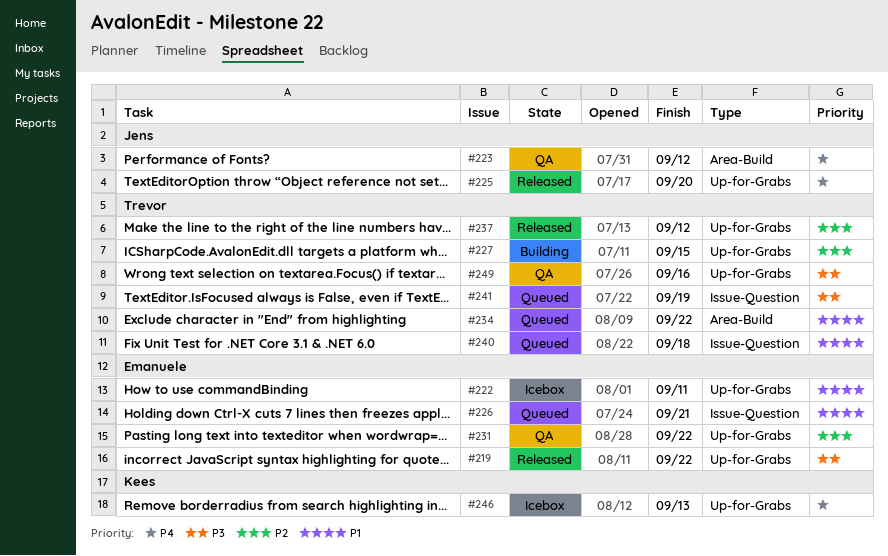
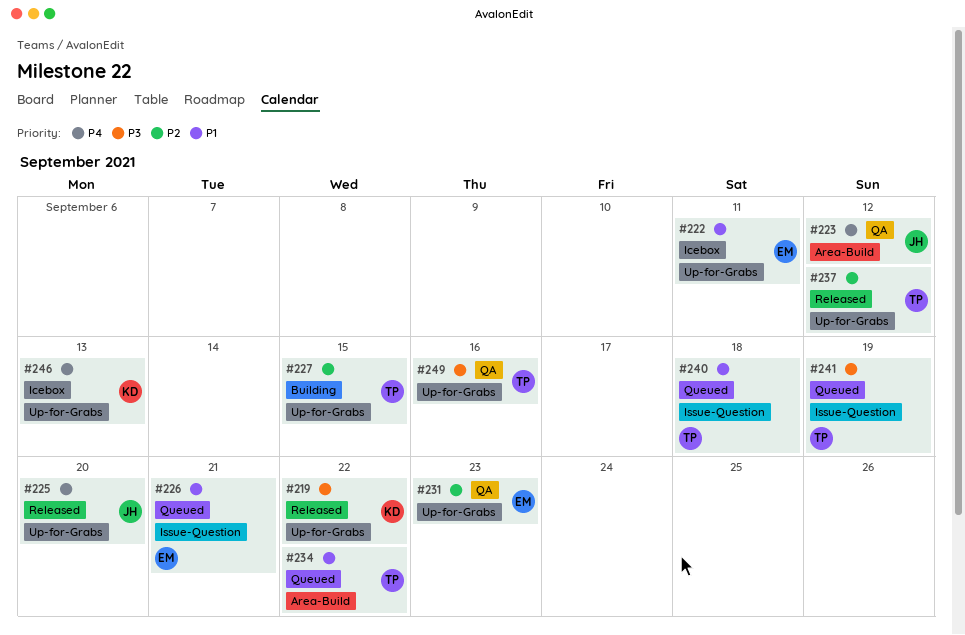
#219, owner: Emanuele -> Kees
#231, due: Sep 22 -> Sep 23

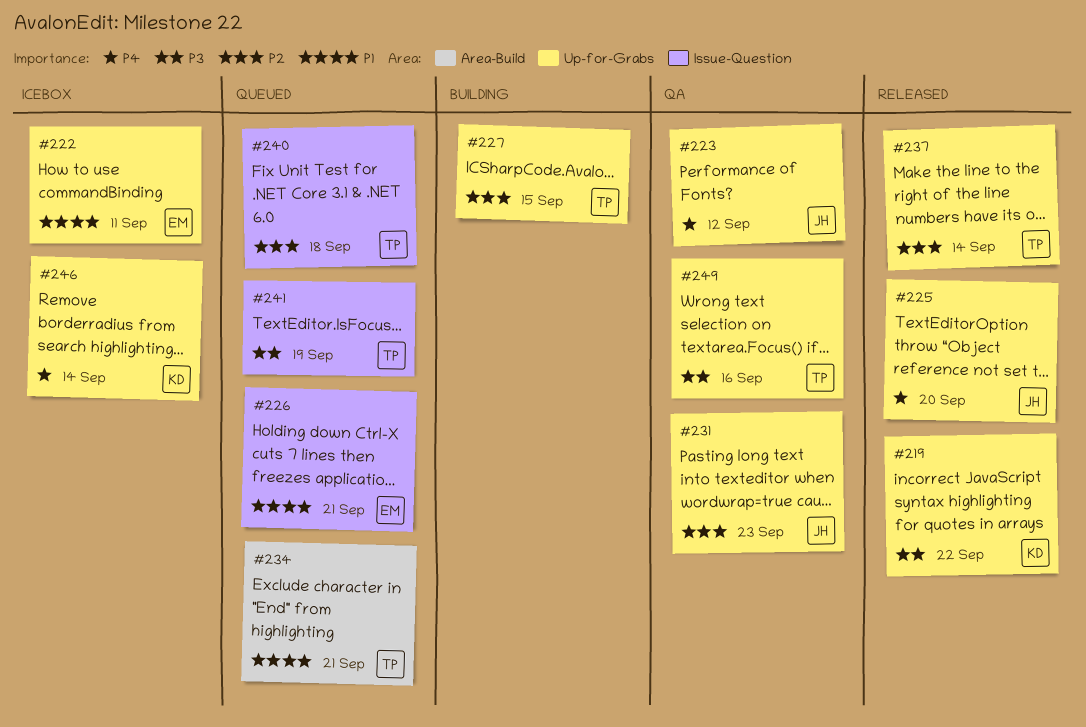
#223, label: Area-Build -> Up-for-Grabs
#231, owner: EM -> JH
#234, due: Sep 22 -> Sep 21
#237, due: Sep 12 -> Sep 14
#240, priority: P1 -> P2
#246, due: Sep 13 -> Sep 14

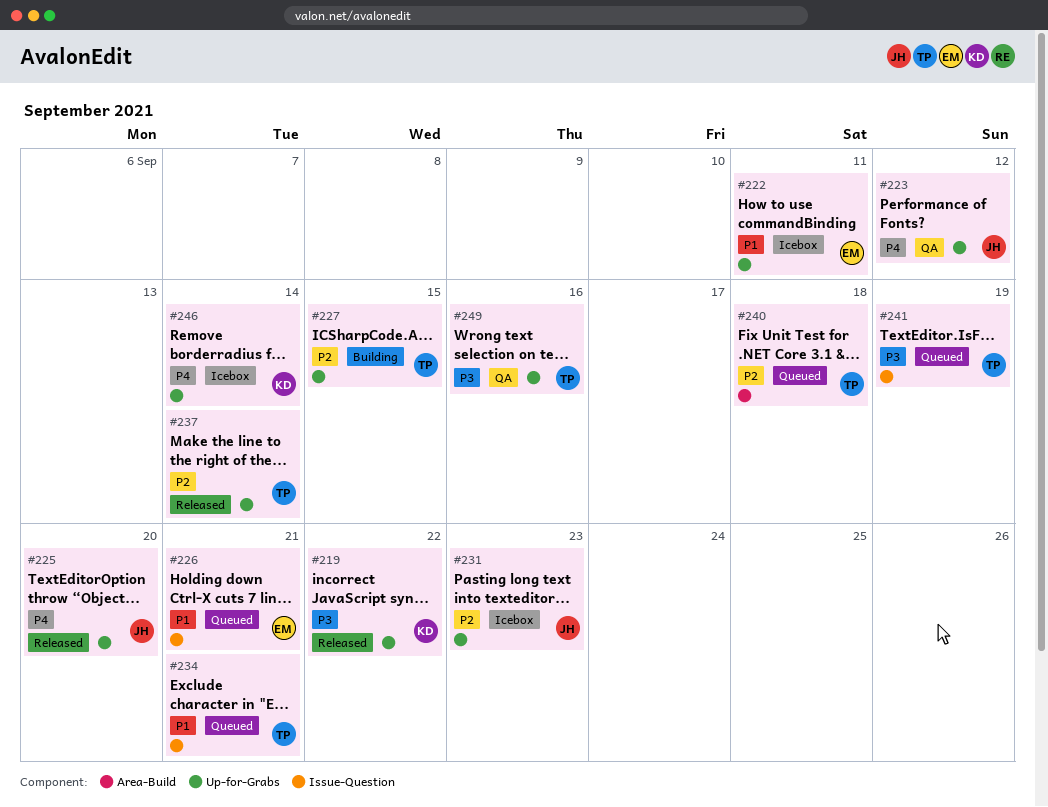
#231, status: QA -> Icebox
#234, label: Area-Build -> Issue-Question
#240, label: Issue-Question -> Area-Build

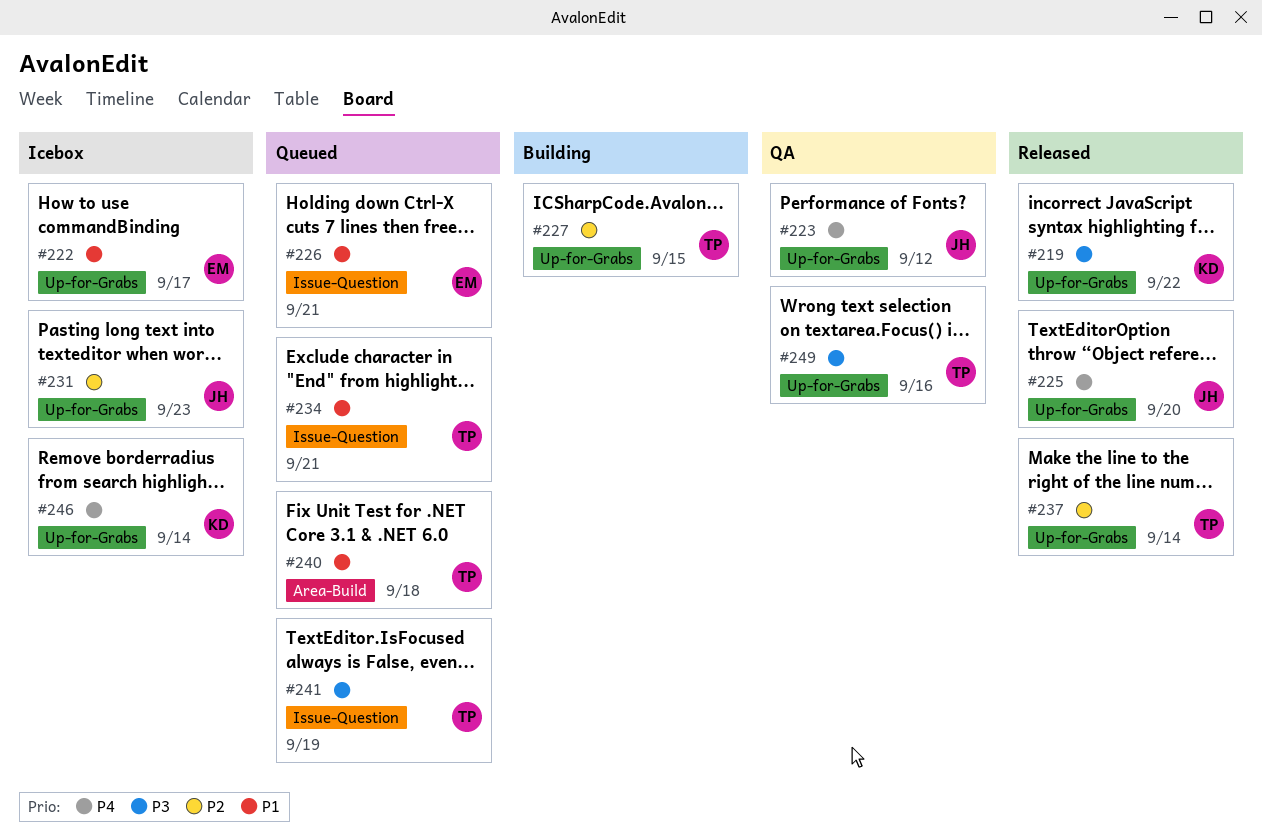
#222, due: Sep 11 -> Sep 17
#240, priority: P2 -> P1

